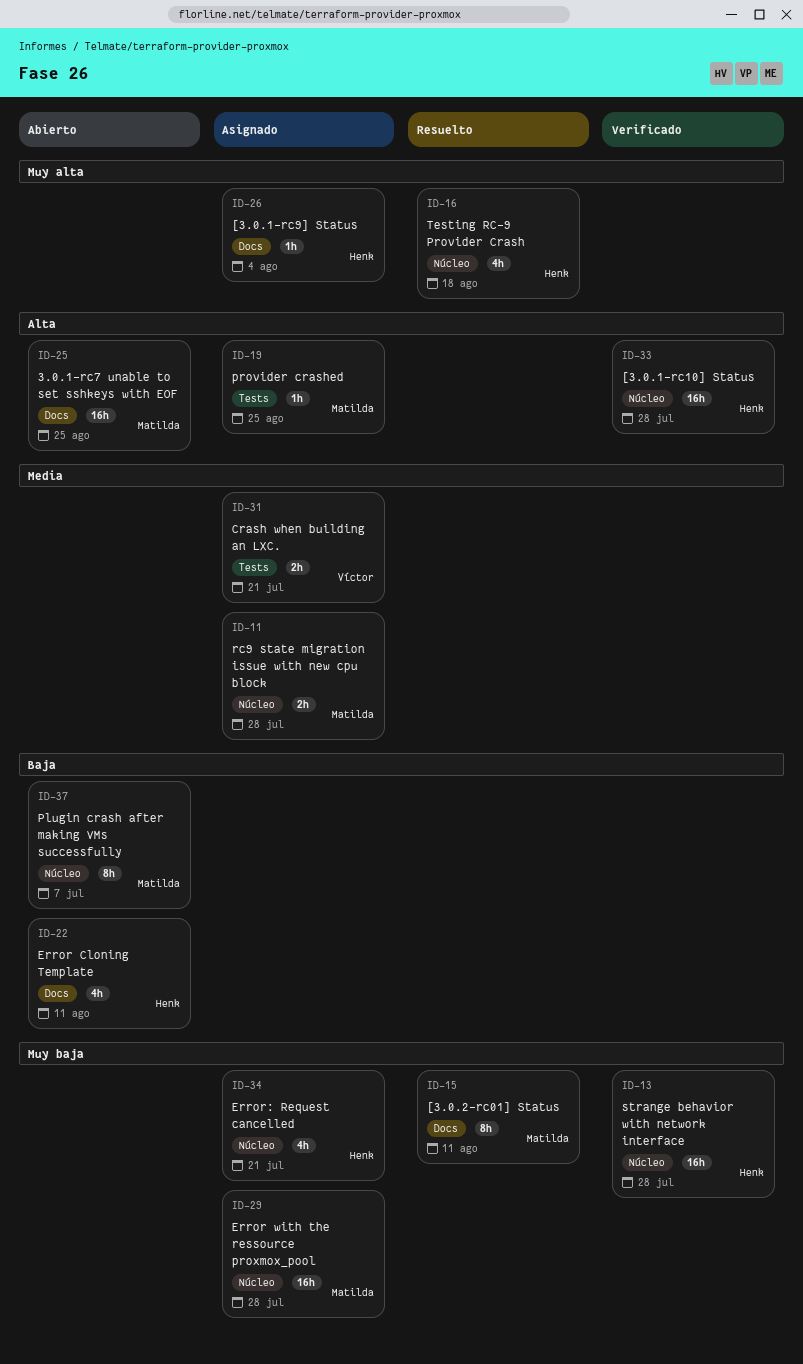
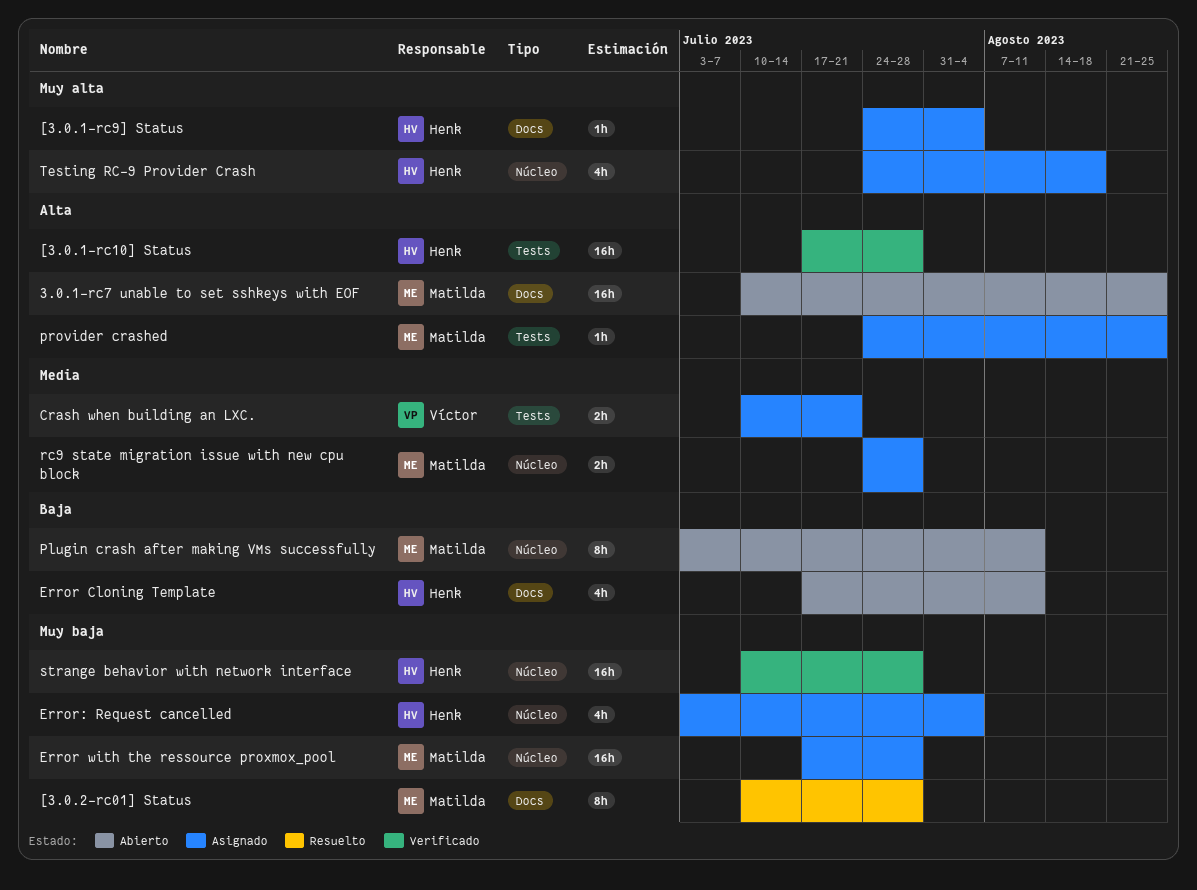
[3.0.1-rc10] Status, label: Núcleo -> Tests
[3.0.2-rc01] Status, due: Aug 11 -> Jul 28
Error: Request cancelled, due: Jul 21 -> Aug 4
Plugin crash after making VMs successfully, due: Jul 7 -> Aug 11
Testing RC-9 Provider Crash, status: Resuelto -> Asignado

